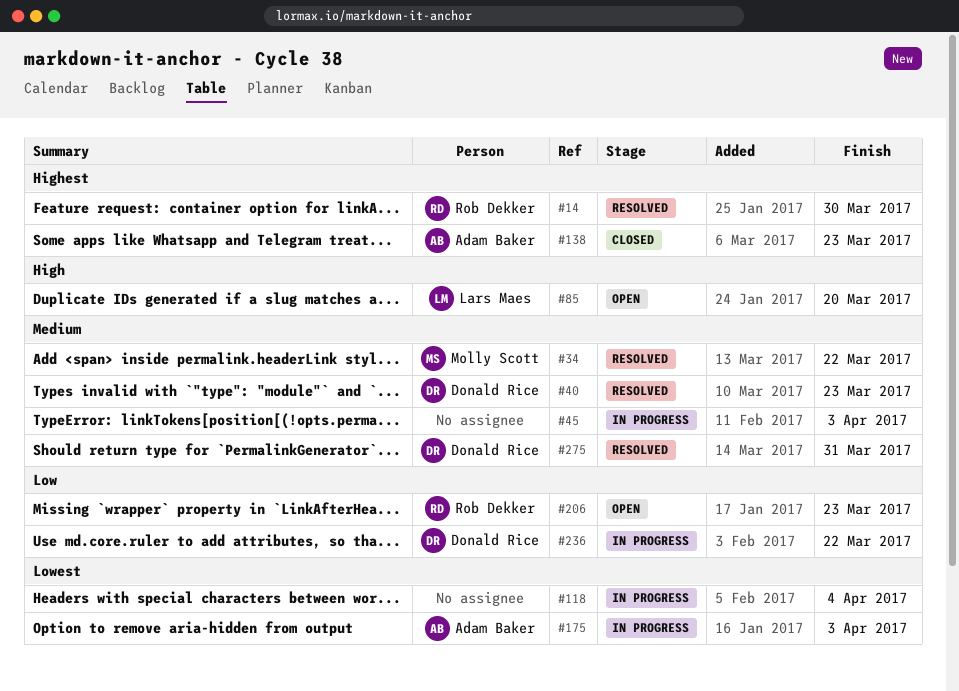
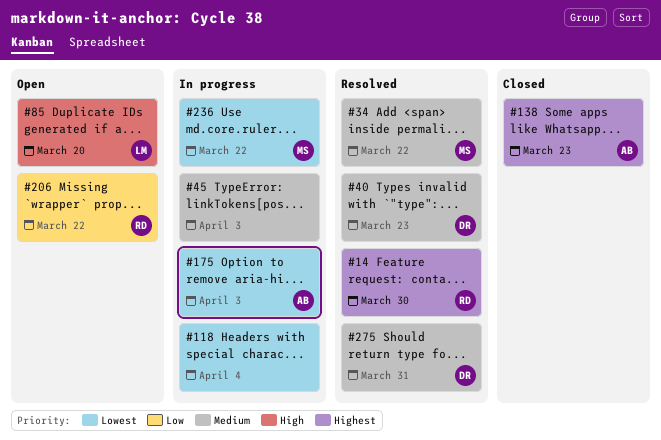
#206, due: Mar 23 -> Mar 22
#236, owner: Donald Rice -> Molly Scott
#236, priority: Low -> Lowest

